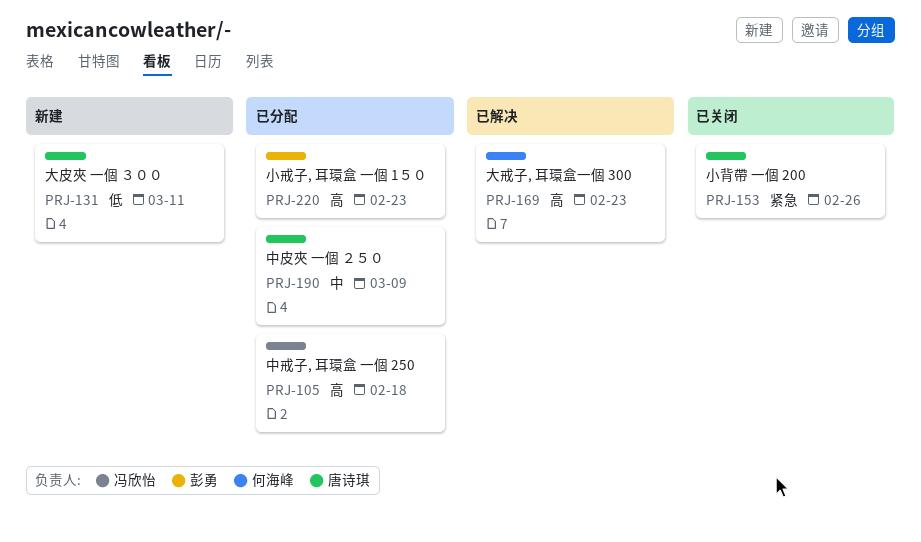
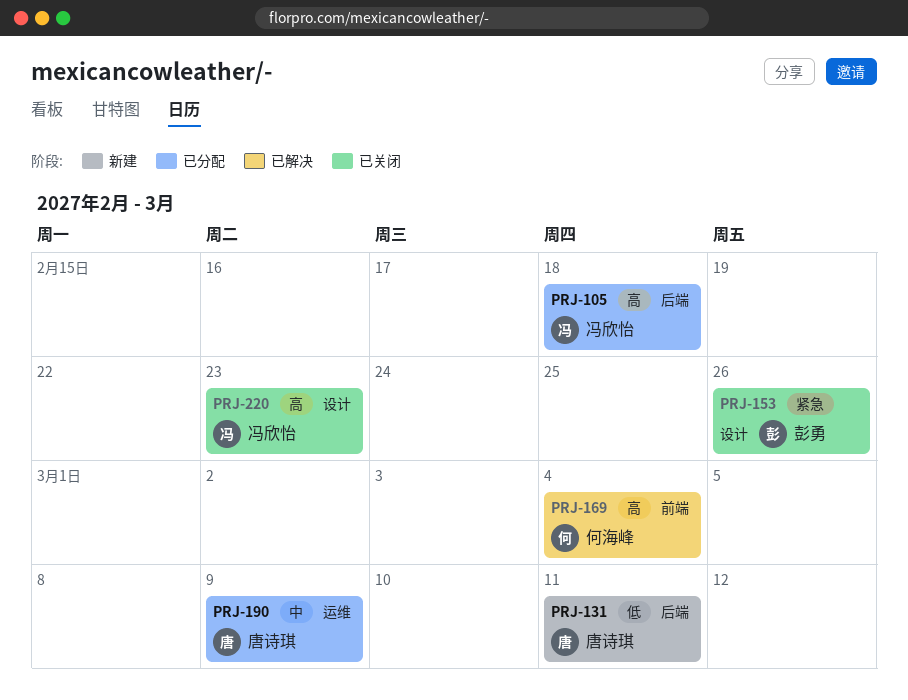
PRJ-153, owner: 唐诗琪 -> 彭勇
PRJ-169, due: Feb 23 -> Mar 4
PRJ-220, status: 已分配 -> 已关闭
PRJ-220, owner: 彭勇 -> 冯欣怡

